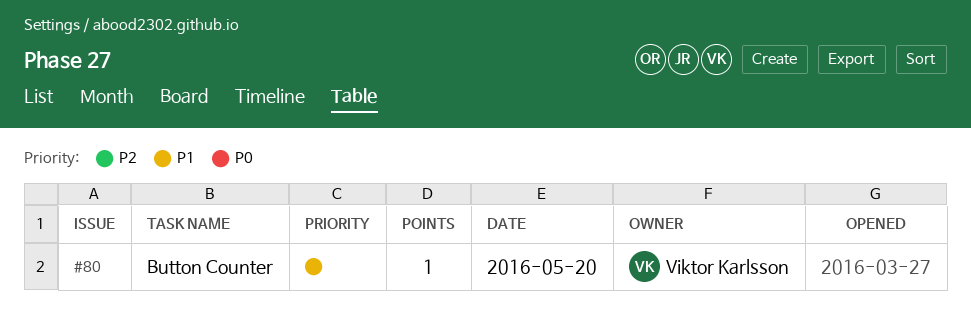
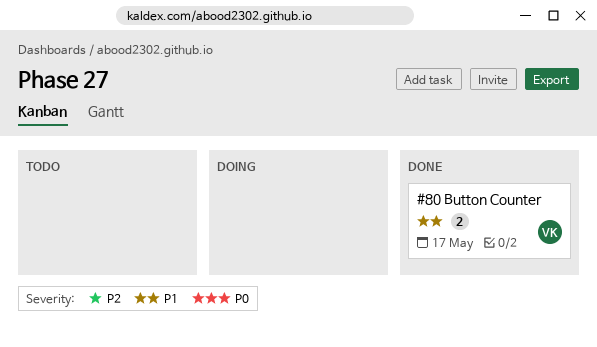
#80, estimate: 1 -> 2
#80, day: May 20 -> May 17

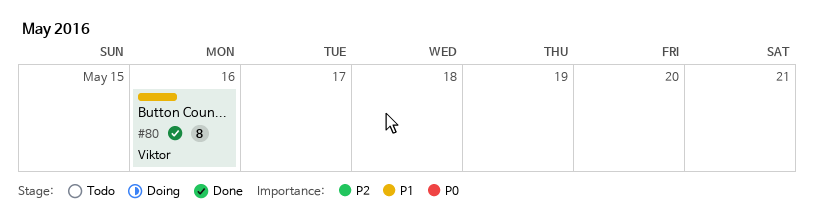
#80, estimate: 2 -> 8
#80, day: May 17 -> May 16

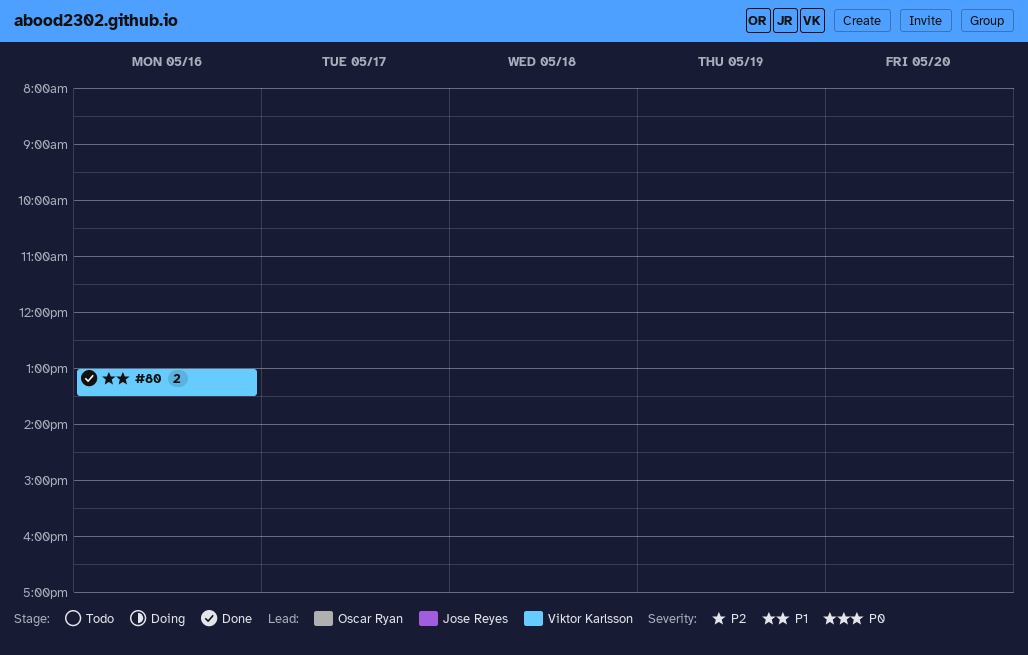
#80, estimate: 8 -> 2

